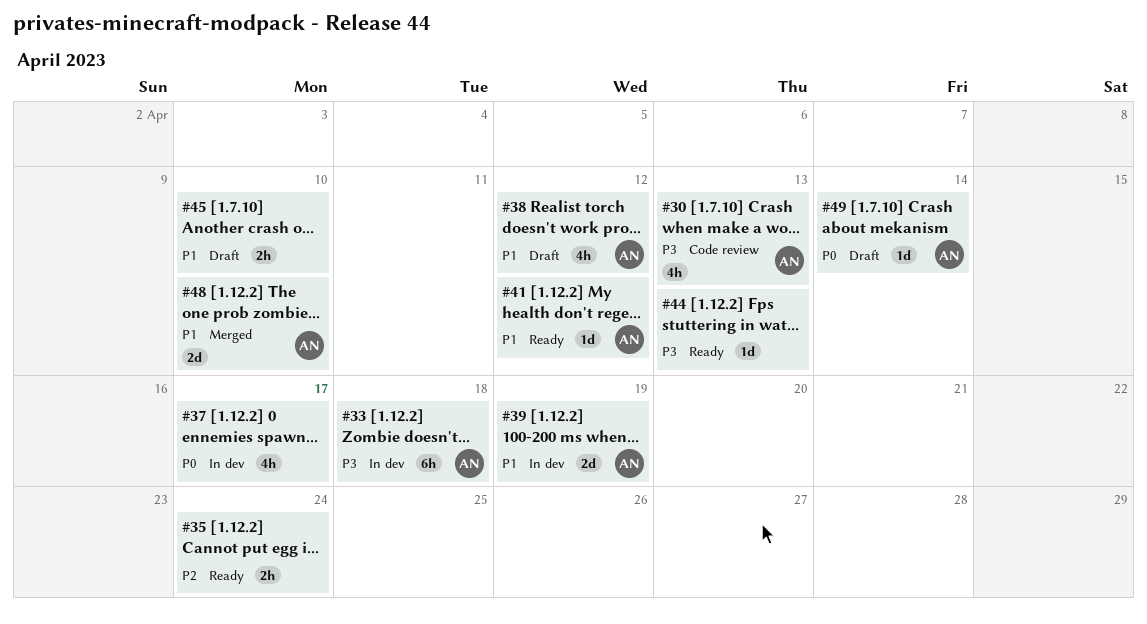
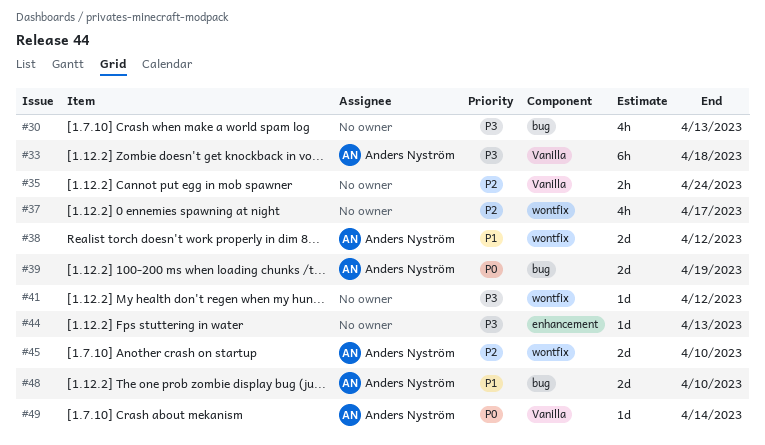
#30, owner: Anders Nyström -> none
#37, priority: P0 -> P2
#38, estimate: 4h -> 2d
#39, priority: P1 -> P0
#41, owner: Anders Nyström -> none
#41, priority: P1 -> P3
#45, owner: none -> Anders Nyström
#45, priority: P1 -> P2
#45, estimate: 2h -> 2d

